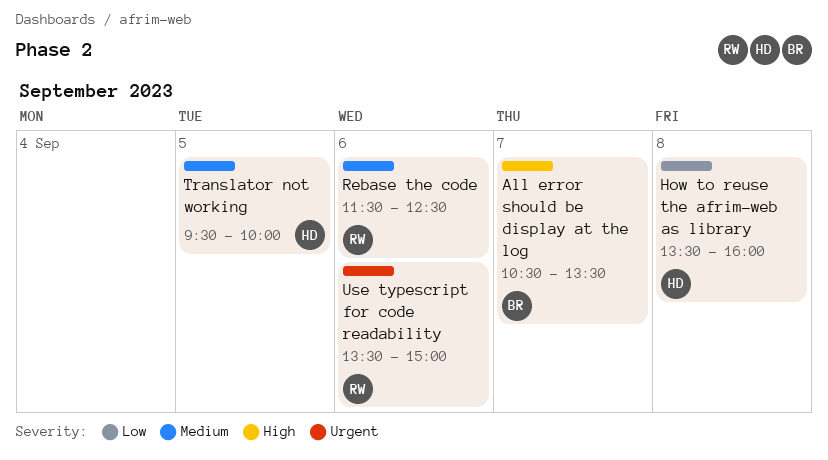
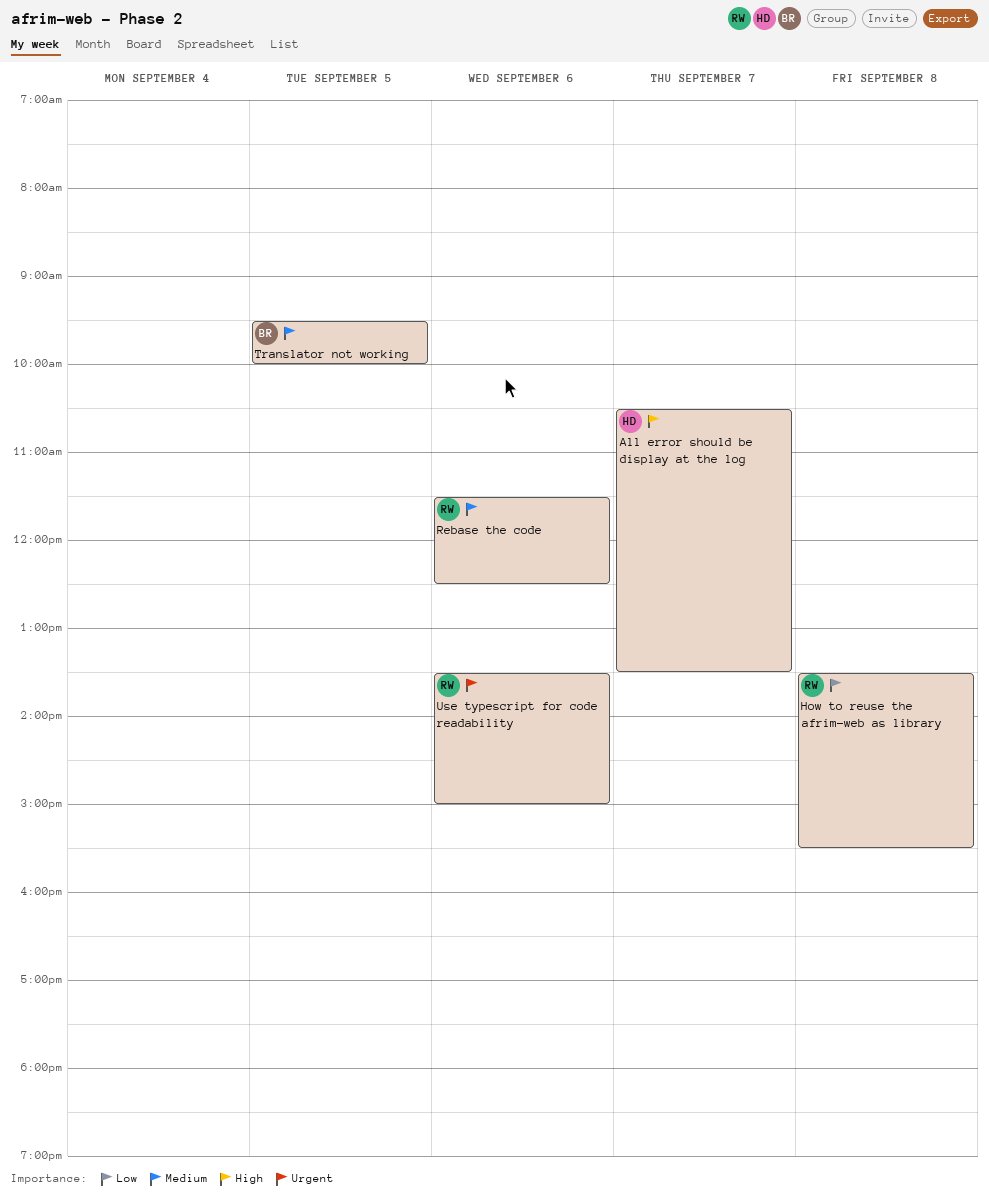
All error should be display at the log, owner: BR -> HD
How to reuse the afrim-web as library, owner: HD -> RW
How to reuse the afrim-web as library, ends: 16:00 -> 15:30
Translator not working, owner: HD -> BR

